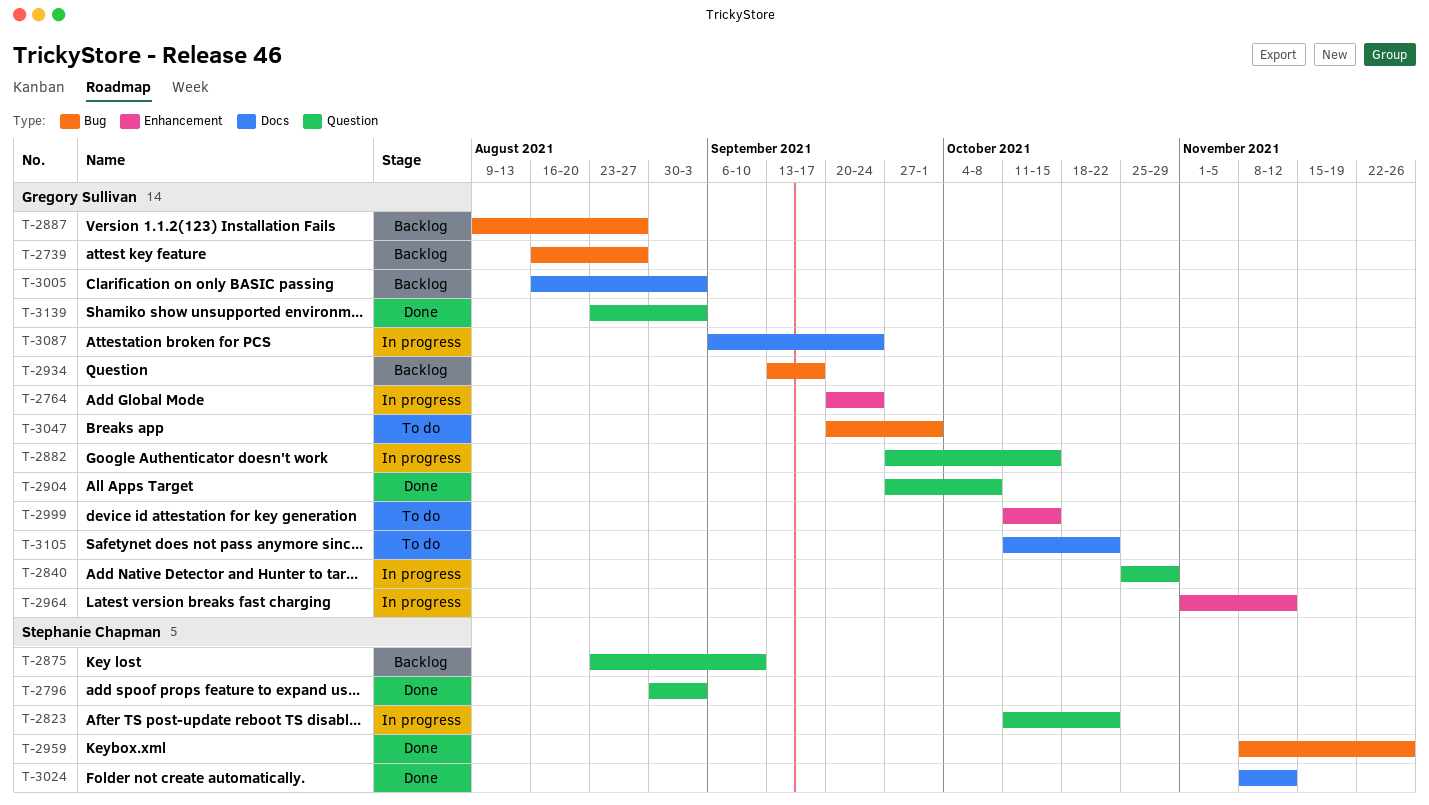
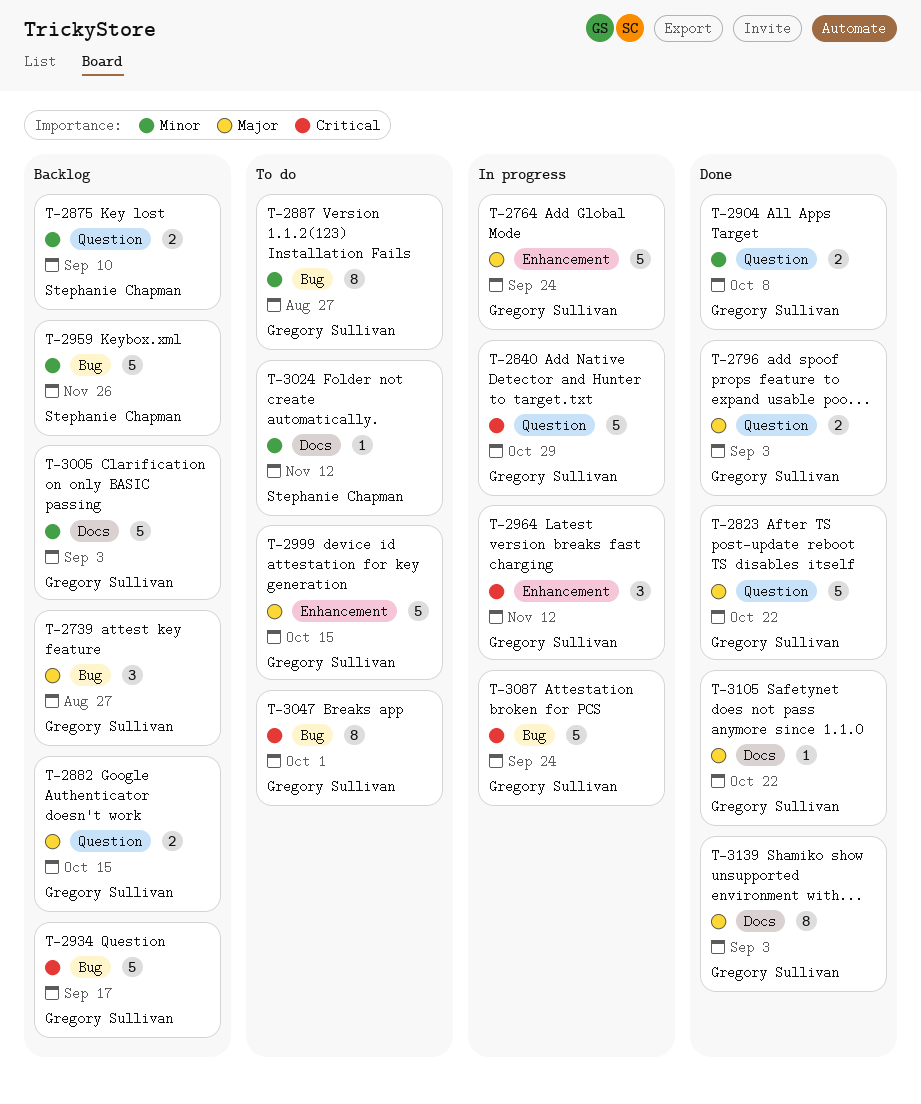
T-2796, owner: Stephanie Chapman -> Gregory Sullivan
T-2823, status: In progress -> Done
T-2823, owner: Stephanie Chapman -> Gregory Sullivan
T-2882, status: In progress -> Backlog
T-2887, status: Backlog -> To do
T-2959, status: Done -> Backlog
T-3024, status: Done -> To do
T-3087, label: Docs -> Bug
T-3105, status: To do -> Done
T-3139, label: Question -> Docs

